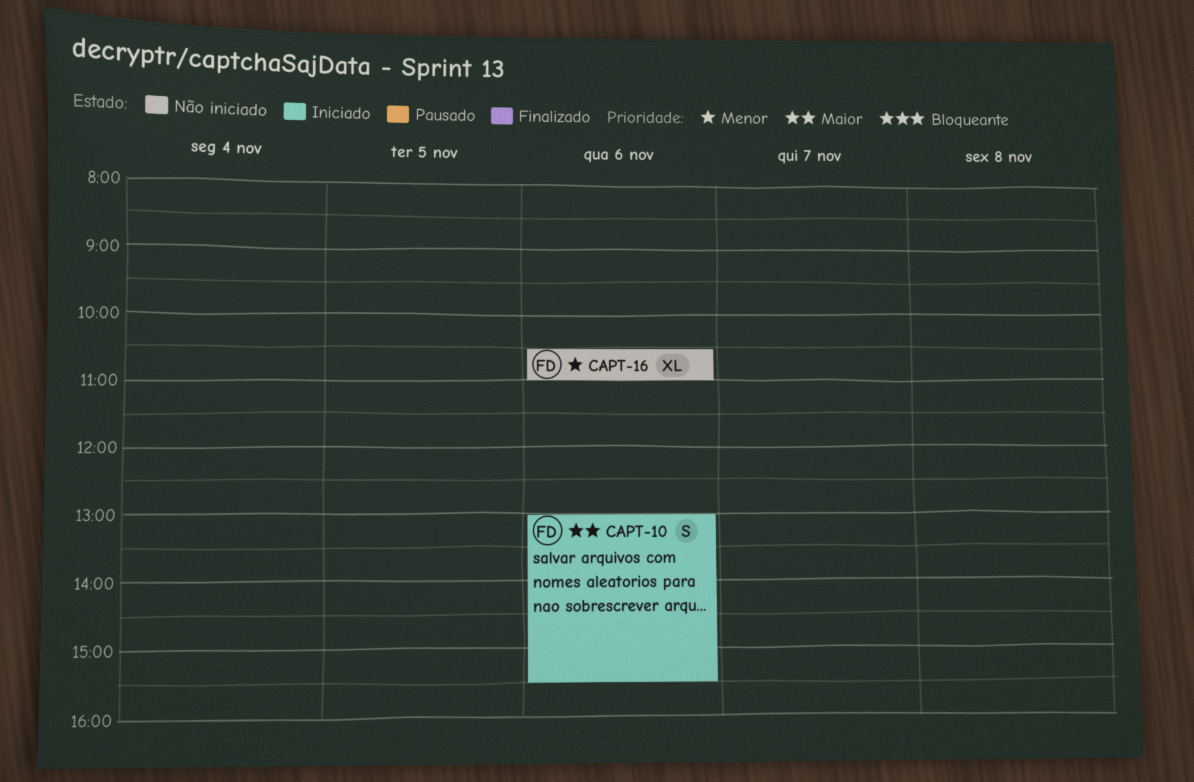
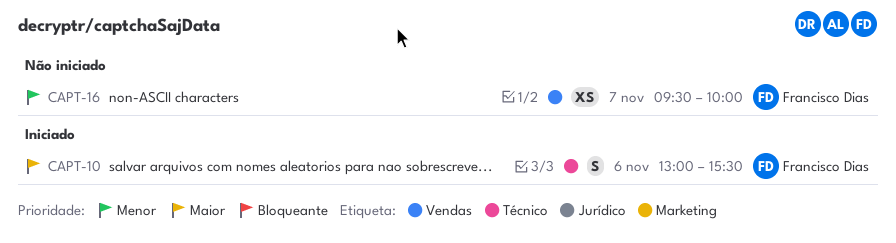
CAPT-16, estimate: XL -> XS
CAPT-16, day: Nov 6 -> Nov 7
CAPT-16, begins: 10:30 -> 09:30
CAPT-16, ends: 11:00 -> 10:00

